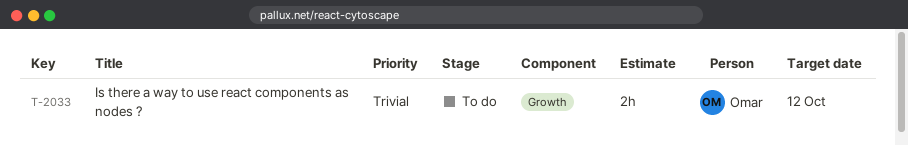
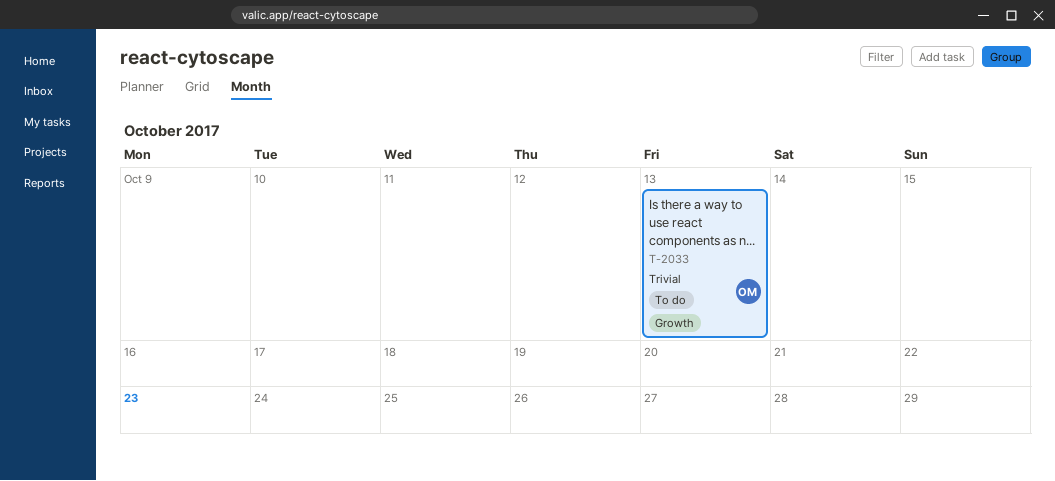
T-2033, due: Oct 12 -> Oct 13

